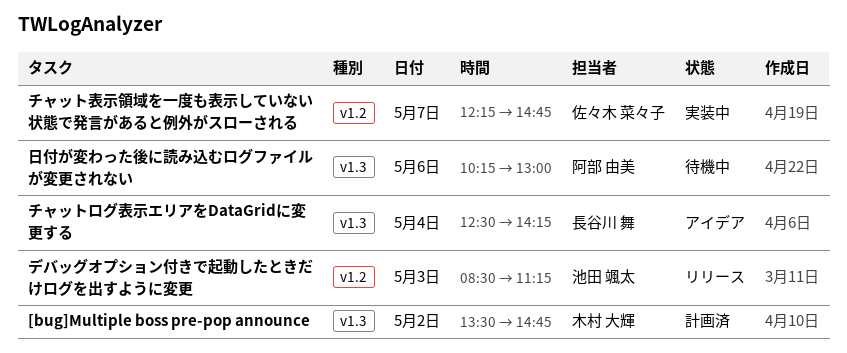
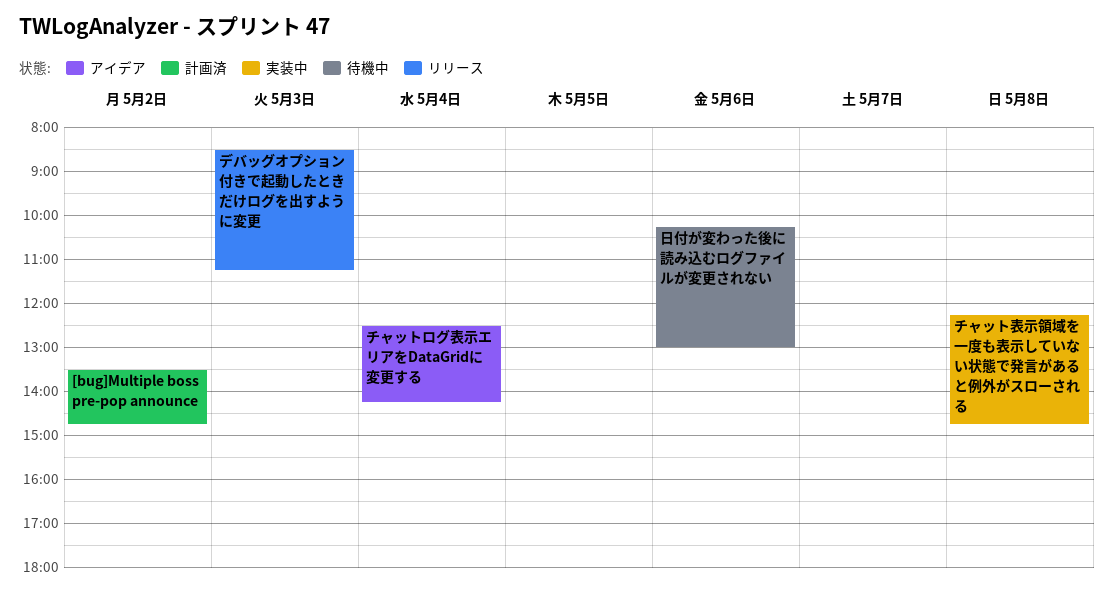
チャット表示領域を一度も表示していない状態で発言があると例外がスローされる, day: May 7 -> May 8

